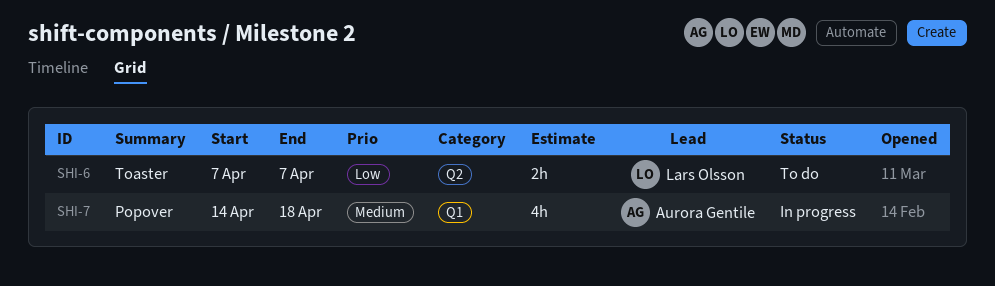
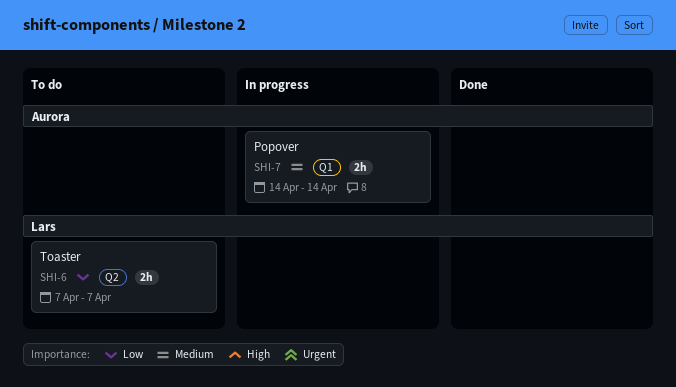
SHI-7, estimate: 4h -> 2h
SHI-7, due: Apr 18 -> Apr 14

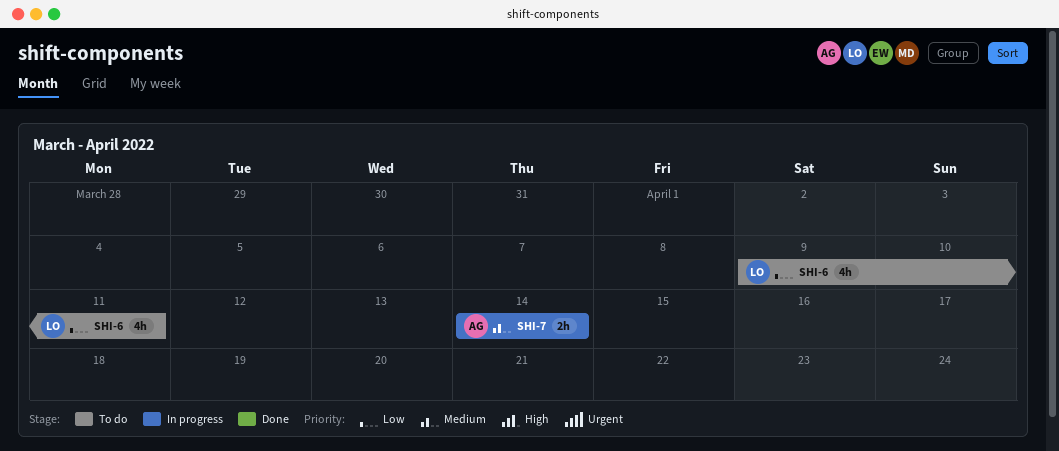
SHI-6, estimate: 2h -> 4h
SHI-6, start: Apr 7 -> Apr 9
SHI-6, due: Apr 7 -> Apr 11

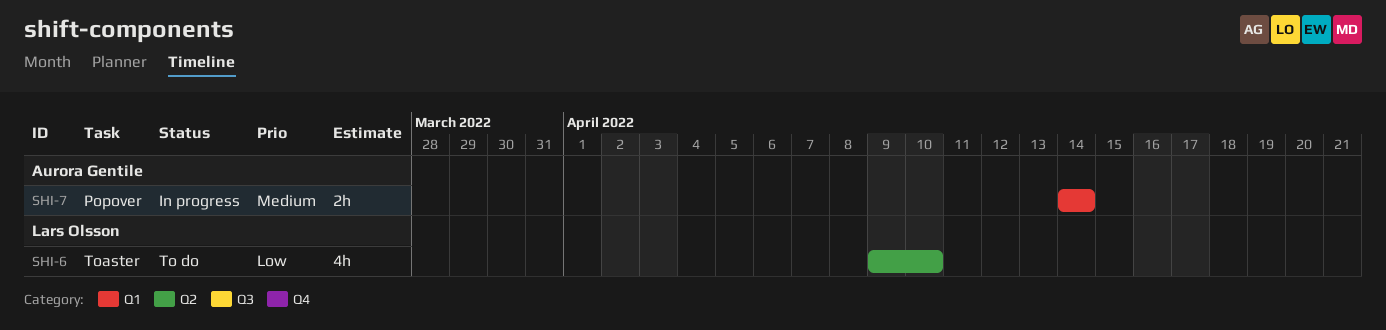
SHI-6, due: Apr 11 -> Apr 10

